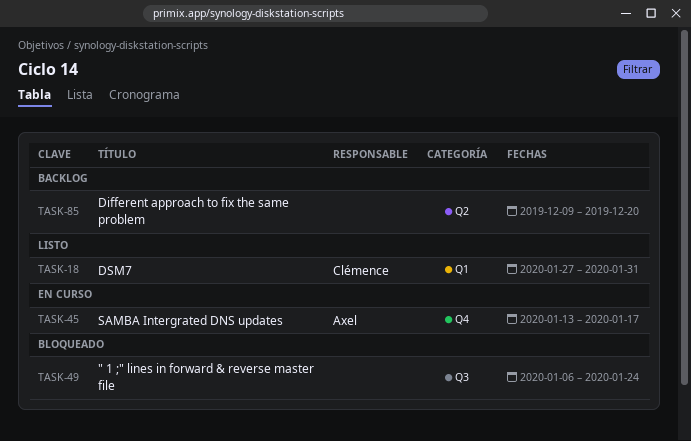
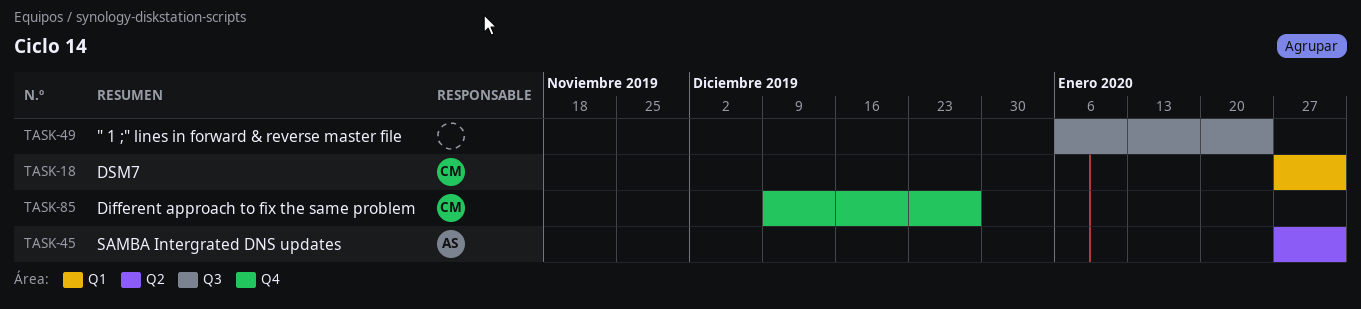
TASK-45, label: Q4 -> Q2
TASK-45, start: Jan 13 -> Jan 27
TASK-45, due: Jan 17 -> Jan 31
TASK-85, owner: none -> Clémence
TASK-85, label: Q2 -> Q4
TASK-85, due: Dec 20 -> Dec 27

